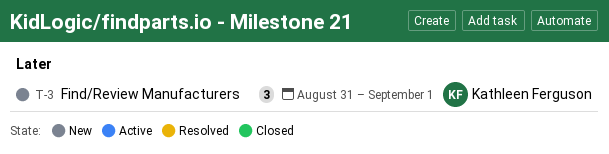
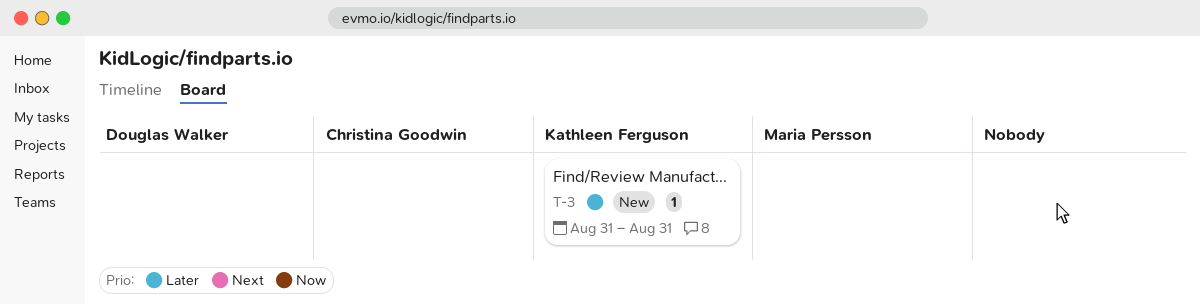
T-3, estimate: 3 -> 1
T-3, due: Sep 1 -> Aug 31

